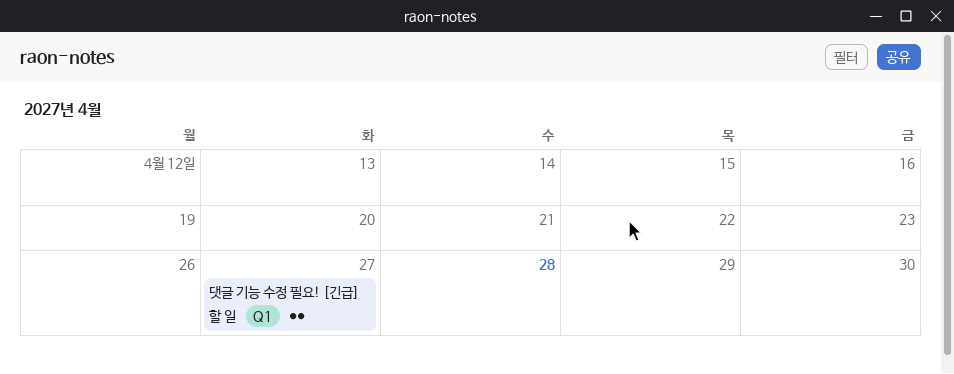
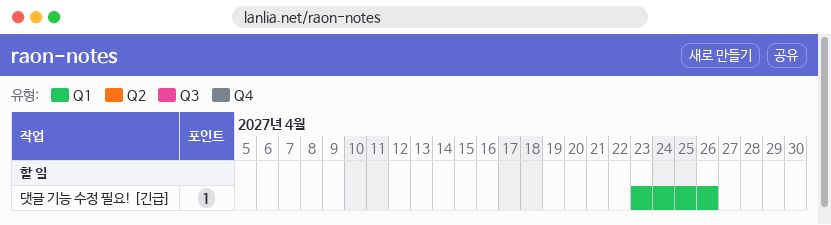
댓글 기능 수정 필요! [긴급], estimate: 2 -> 1
댓글 기능 수정 필요! [긴급], due: Apr 27 -> Apr 26

